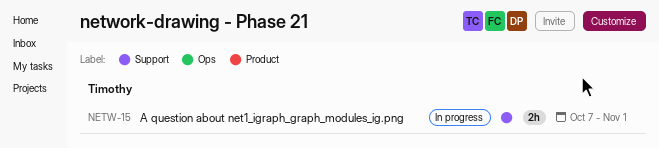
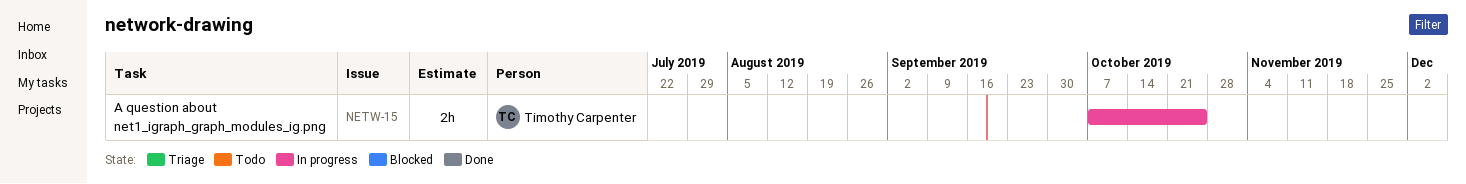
NETW-15, due: Nov 1 -> Oct 25

